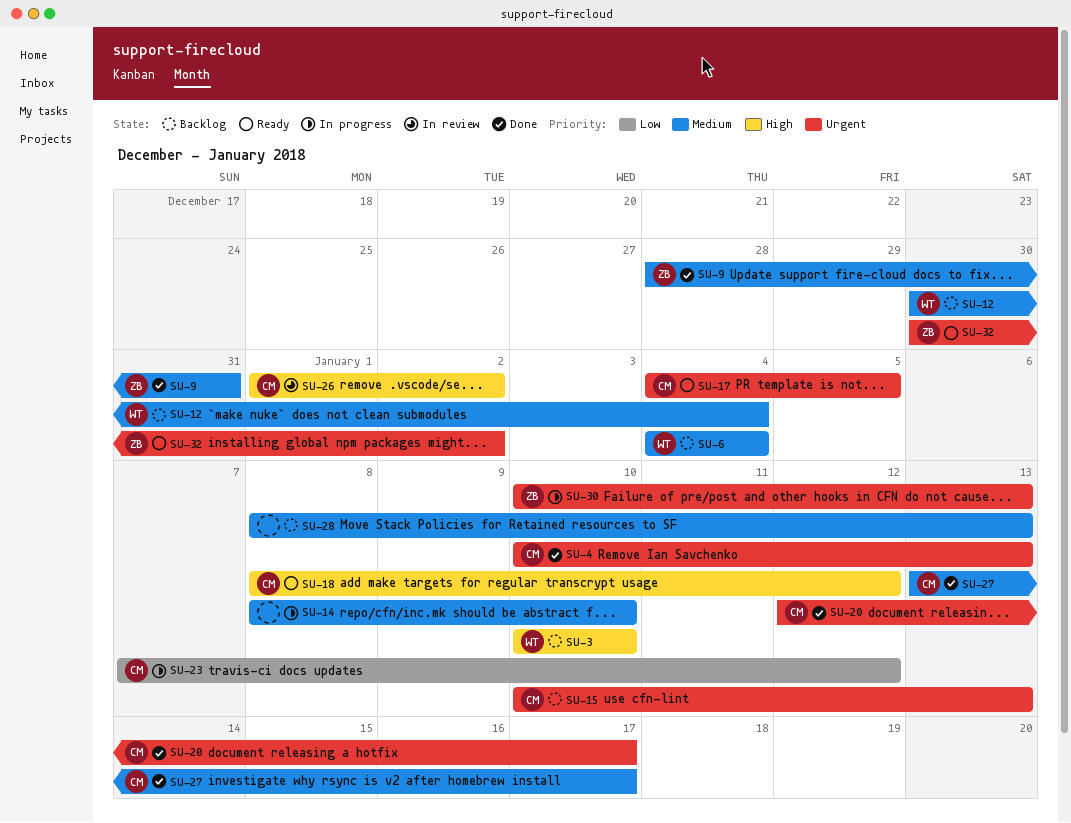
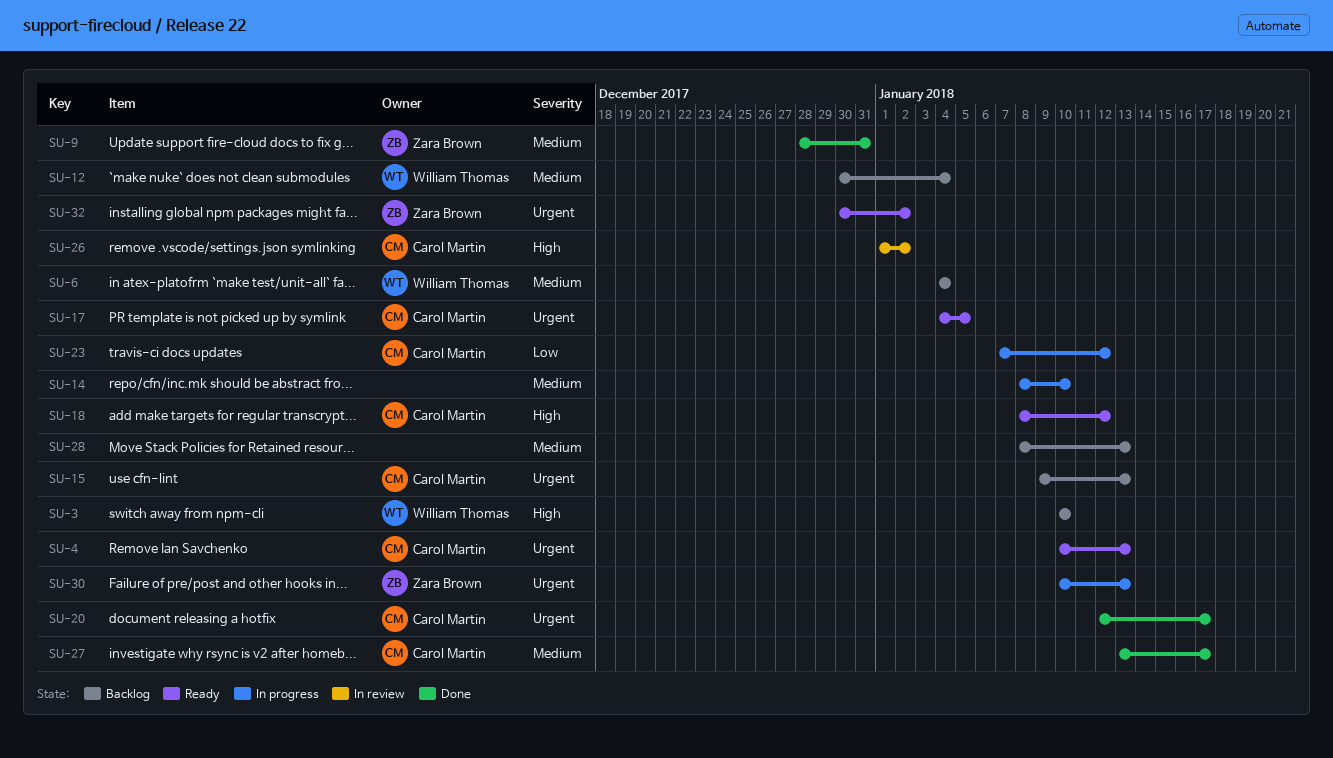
SU-4, status: Done -> Ready
SU-15, start: Jan 10 -> Jan 9

